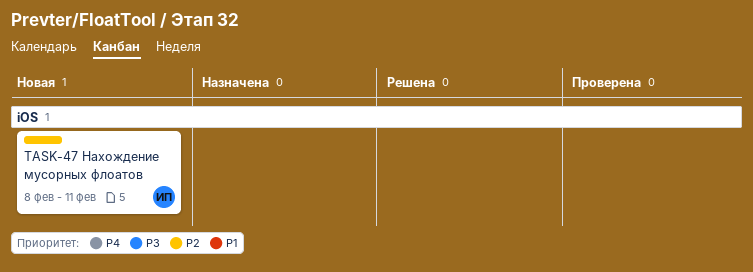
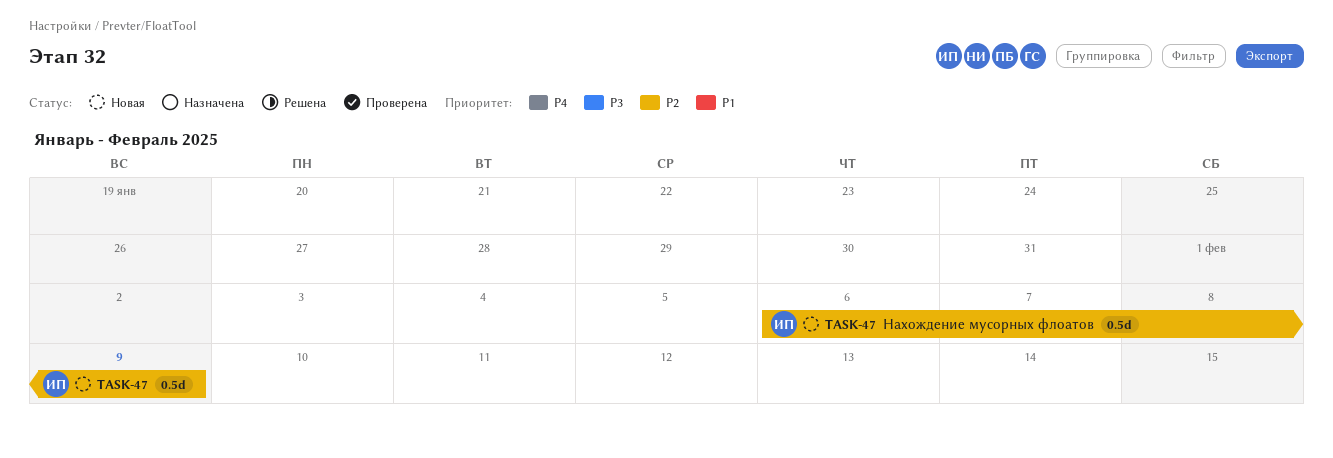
TASK-47, start: Feb 8 -> Feb 6
TASK-47, due: Feb 11 -> Feb 9

